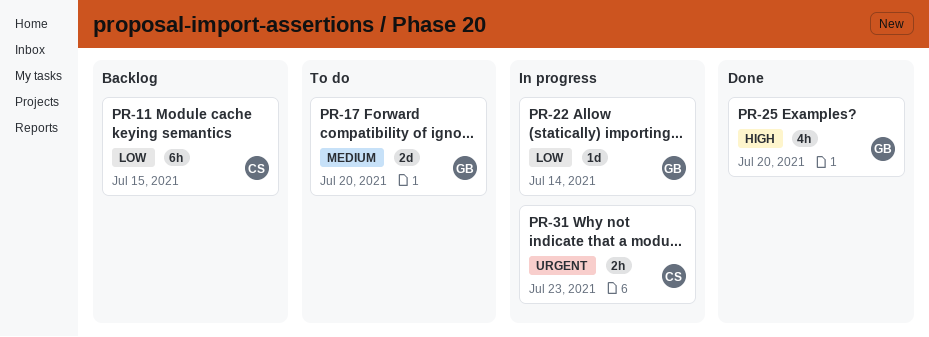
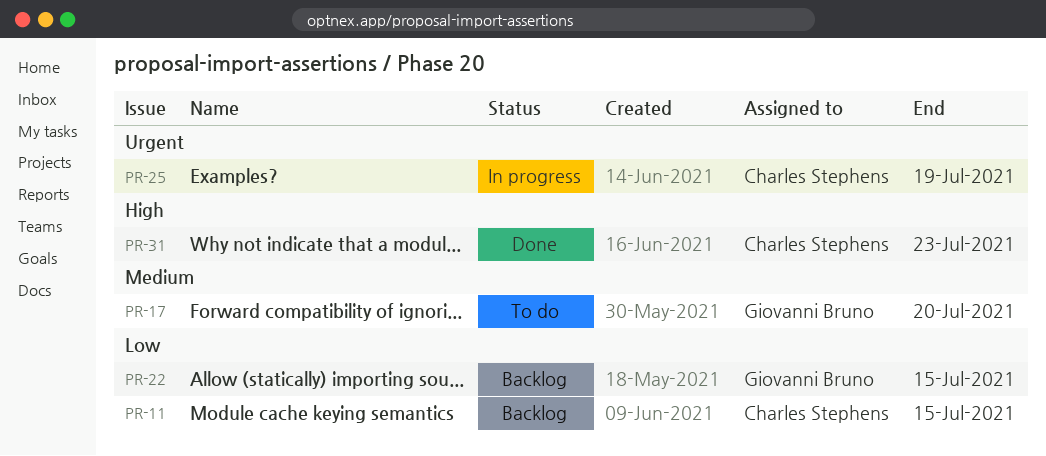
PR-22, status: In progress -> Backlog
PR-22, due: Jul 14 -> Jul 15
PR-25, status: Done -> In progress
PR-25, owner: Giovanni Bruno -> Charles Stephens
PR-25, priority: High -> Urgent
PR-25, due: Jul 20 -> Jul 19
PR-31, status: In progress -> Done
PR-31, priority: Urgent -> High

